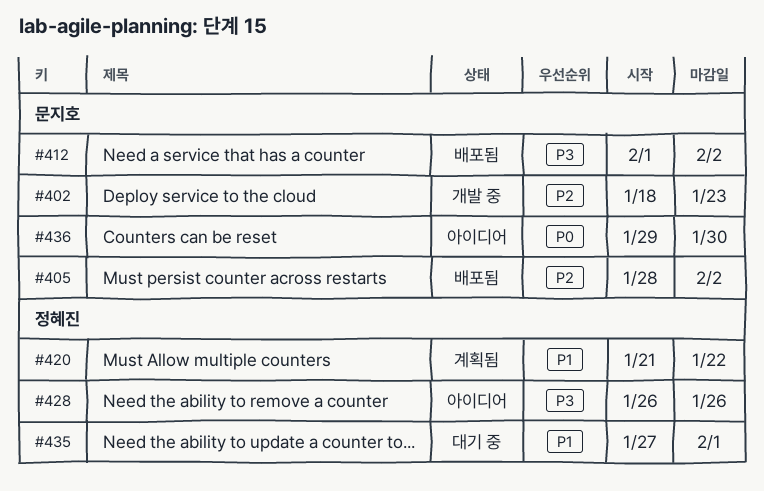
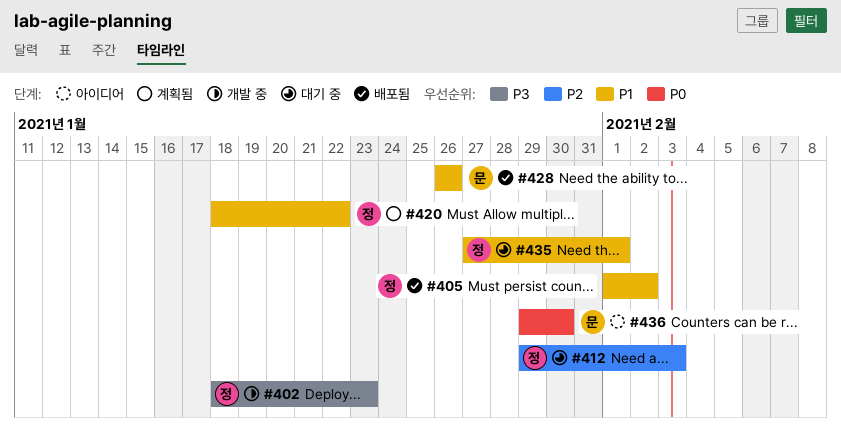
#402, owner: 문지호 -> 정혜진
#402, priority: P2 -> P3
#405, owner: 문지호 -> 정혜진
#405, priority: P2 -> P1
#405, start: Jan 28 -> Feb 1
#412, status: 배포됨 -> 대기 중
#412, owner: 문지호 -> 정혜진
#412, priority: P3 -> P2
#412, start: Feb 1 -> Jan 29
#412, due: Feb 2 -> Feb 3
#420, start: Jan 21 -> Jan 18
#428, status: 아이디어 -> 배포됨
#428, owner: 정혜진 -> 문지호
#428, priority: P3 -> P1

